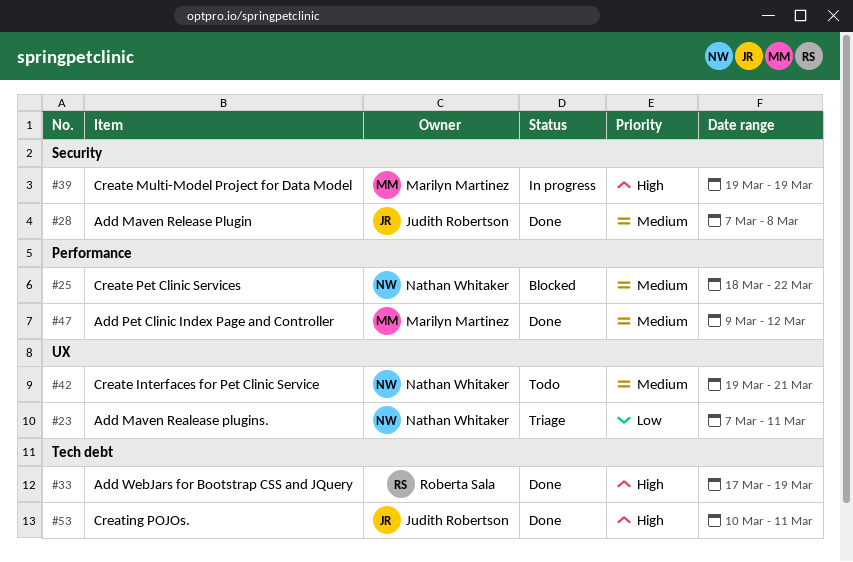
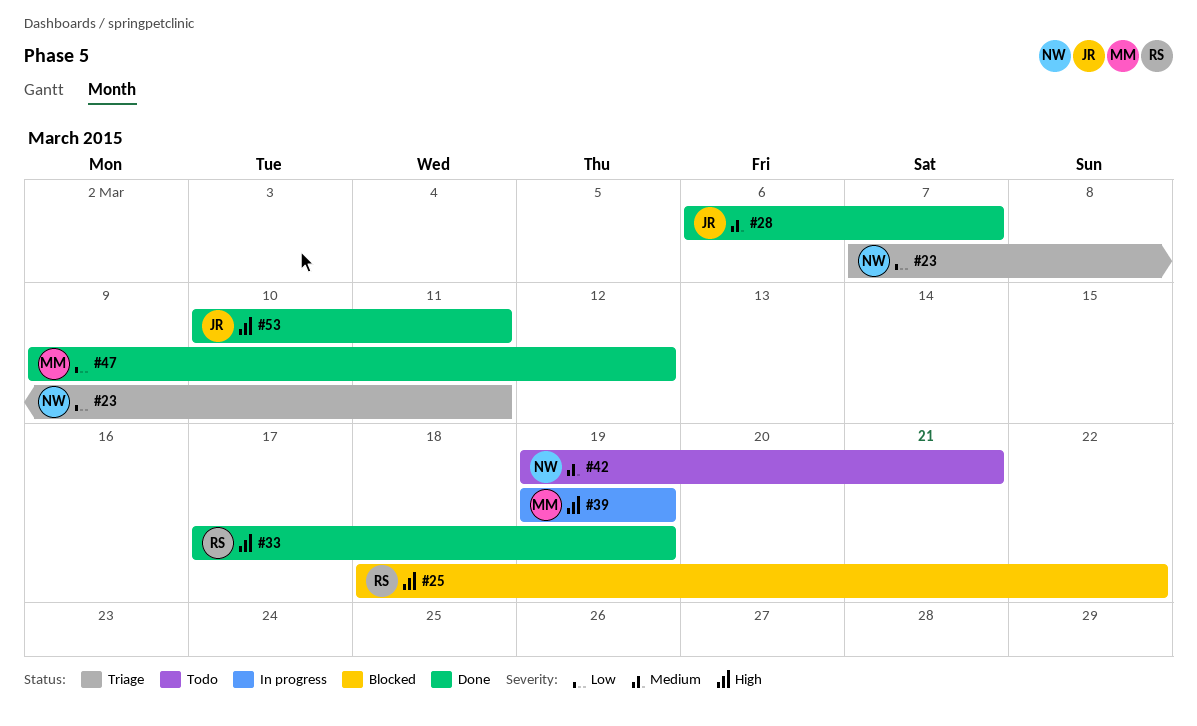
#25, owner: Nathan Whitaker -> Roberta Sala
#25, priority: Medium -> High
#28, start: Mar 7 -> Mar 6
#28, due: Mar 8 -> Mar 7
#47, priority: Medium -> Low

